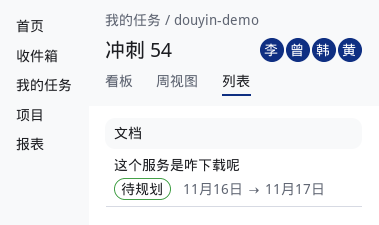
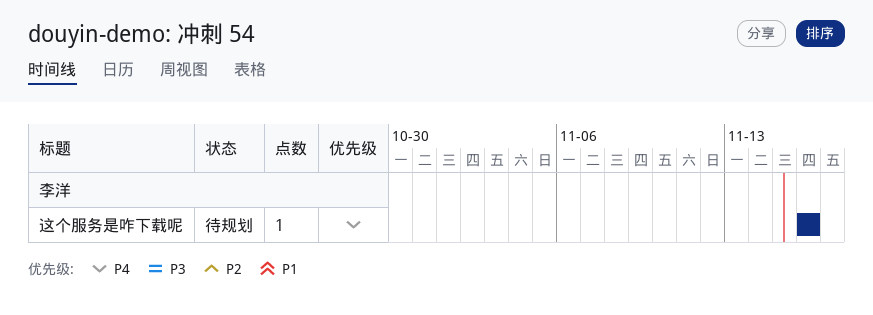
这个服务是咋下载呢, due: Nov 17 -> Nov 16

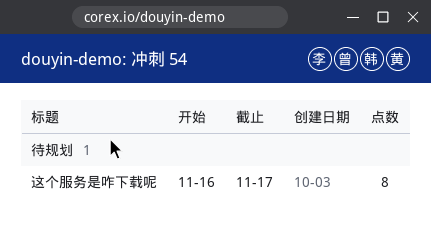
这个服务是咋下载呢, estimate: 1 -> 8
这个服务是咋下载呢, due: Nov 16 -> Nov 17

